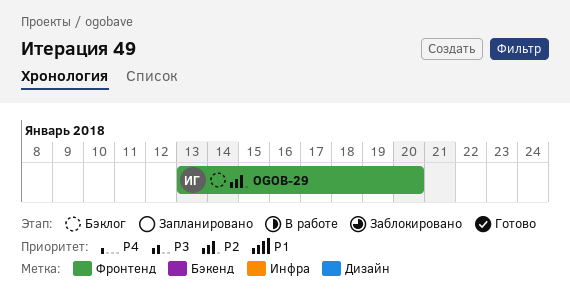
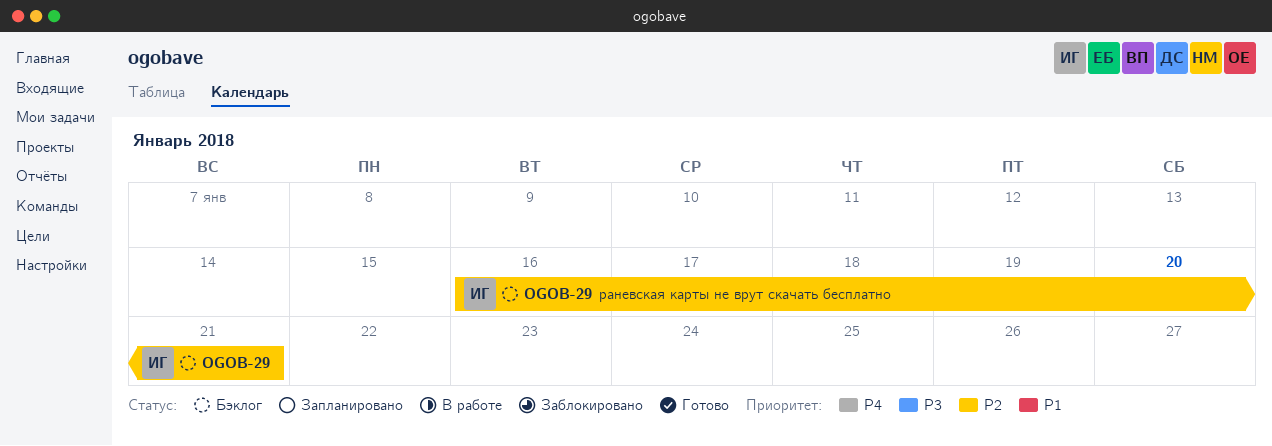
OGOB-29, start: Jan 13 -> Jan 16
OGOB-29, due: Jan 20 -> Jan 21

